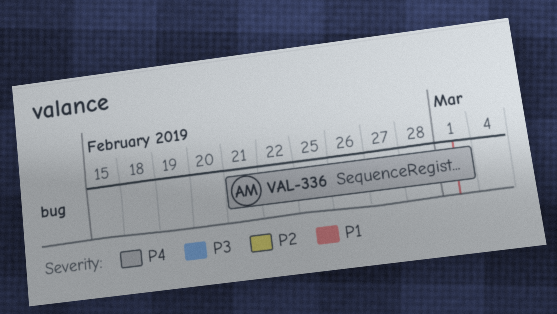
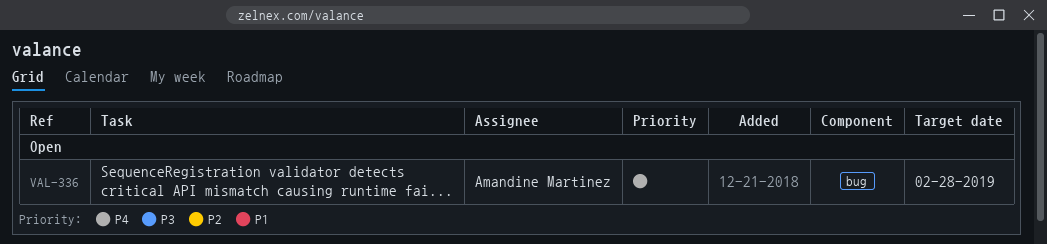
VAL-336, due: Mar 1 -> Feb 28

